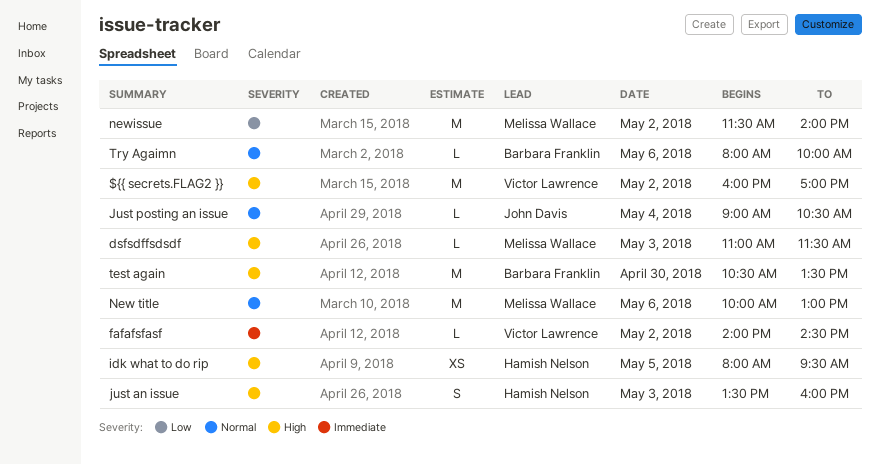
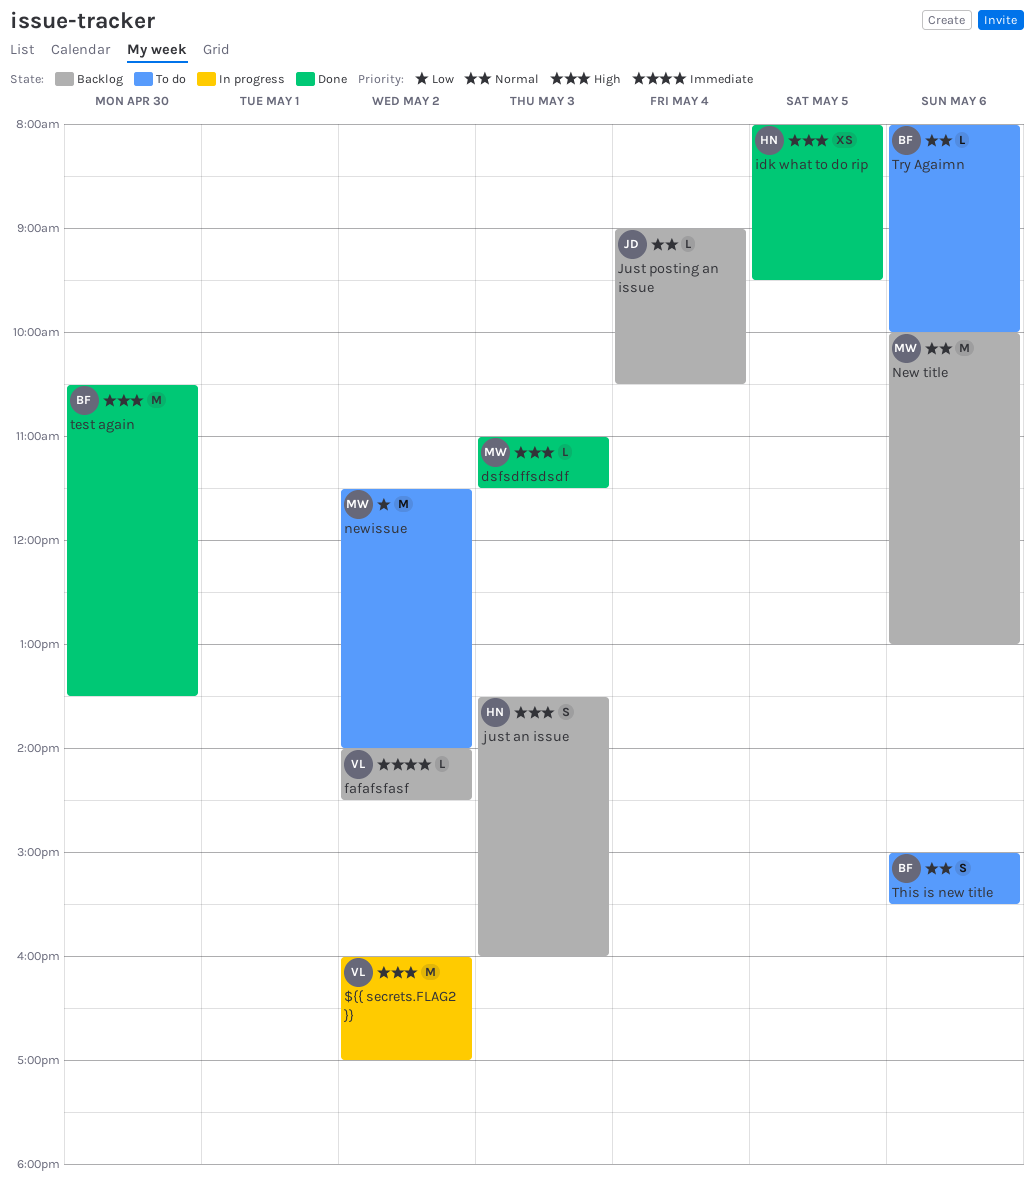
This is new title: none -> present

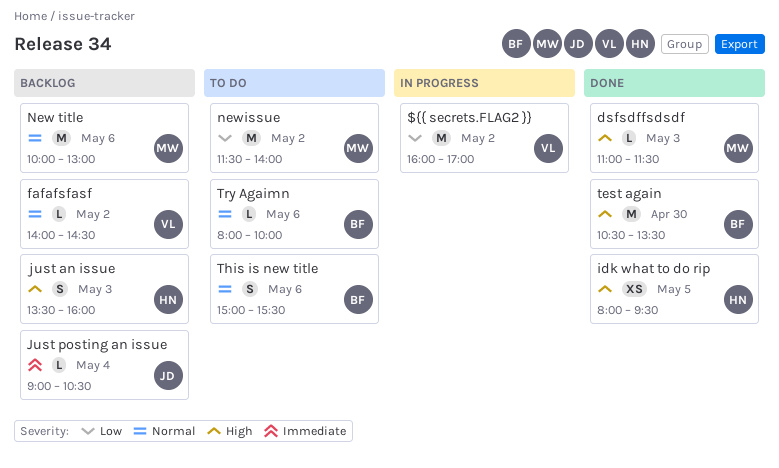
${{ secrets.FLAG2 }}, priority: High -> Low
fafafsfasf, priority: Immediate -> Normal
Just posting an issue, priority: Normal -> Immediate

